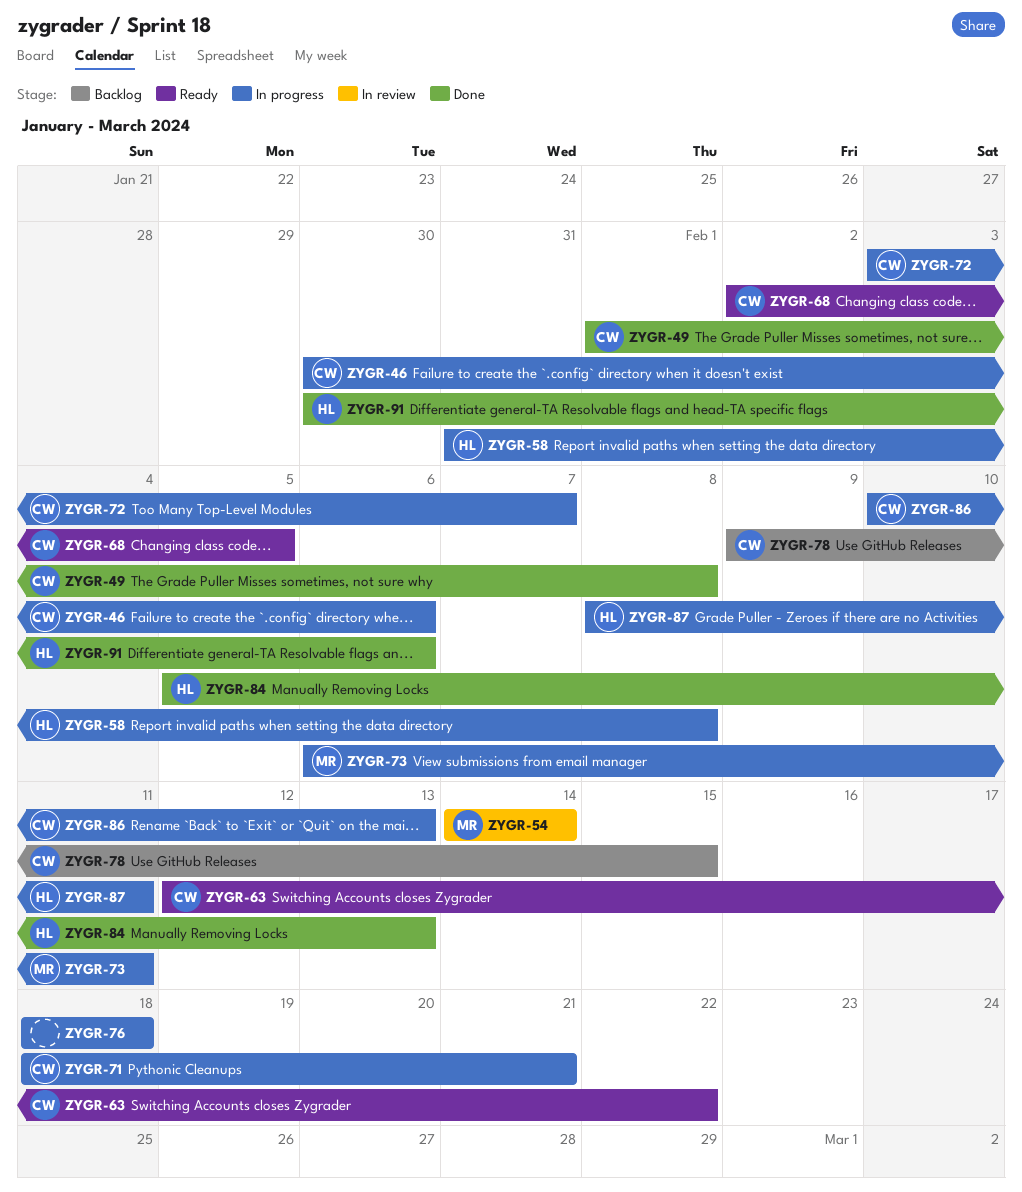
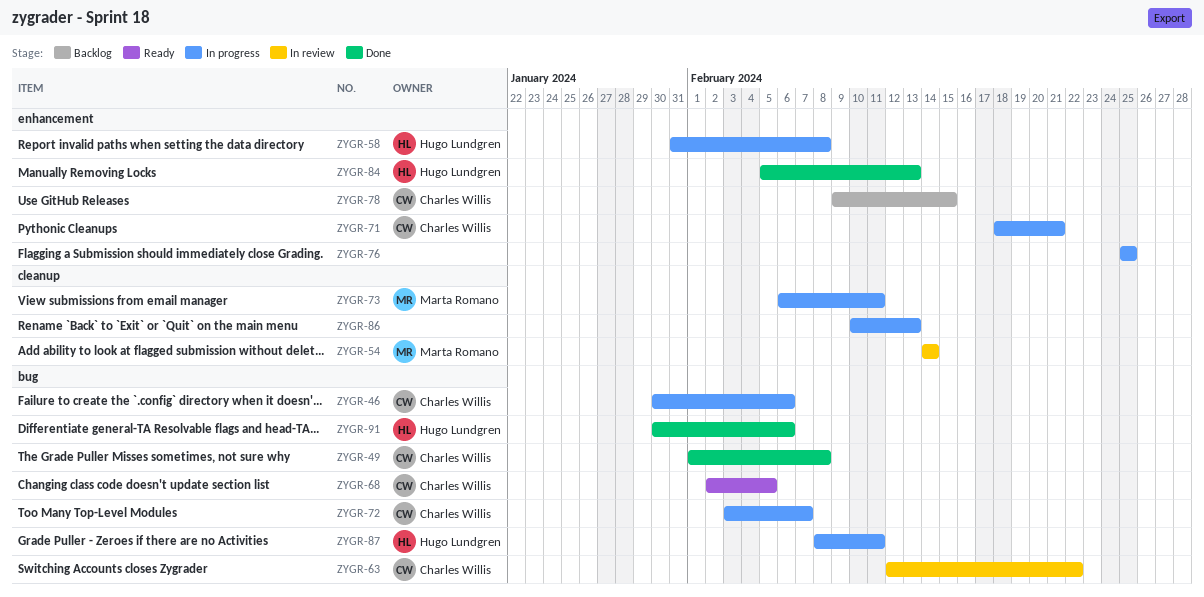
ZYGR-63, status: Ready -> In review
ZYGR-76, start: Feb 18 -> Feb 25
ZYGR-76, due: Feb 18 -> Feb 25
ZYGR-86, owner: Charles Willis -> none

